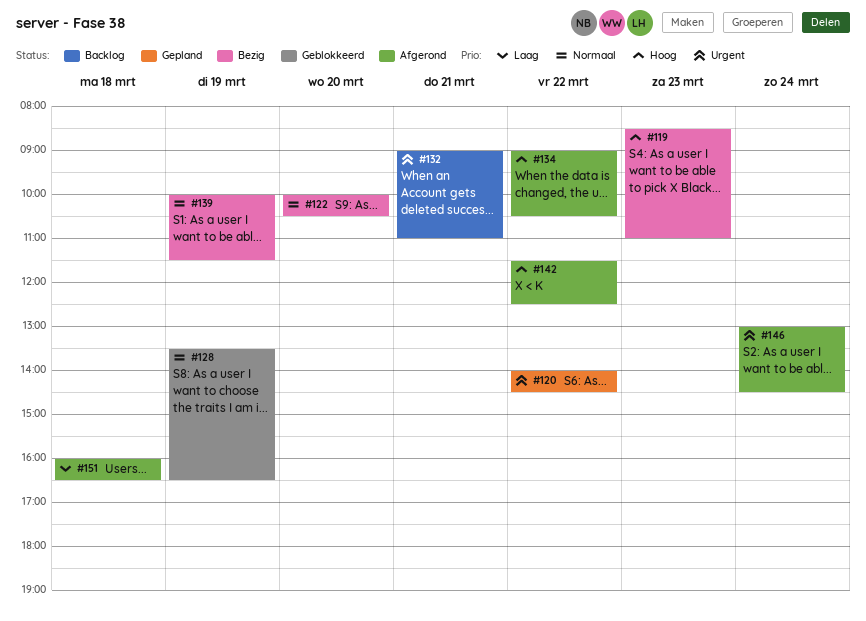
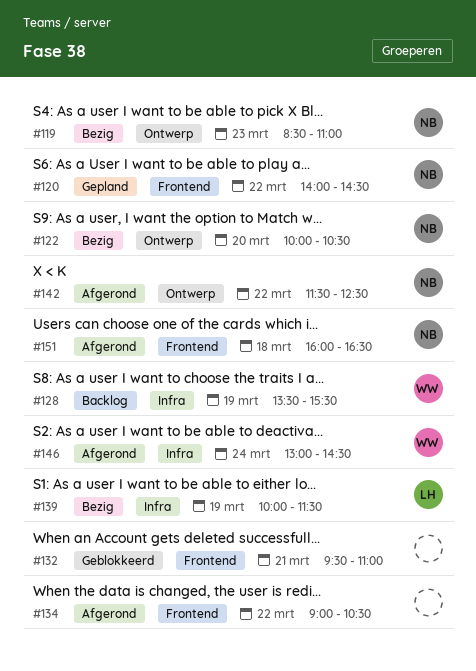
#128, status: Geblokkeerd -> Backlog
#128, ends: 16:30 -> 15:30
#132, status: Backlog -> Geblokkeerd
#132, begins: 09:00 -> 09:30

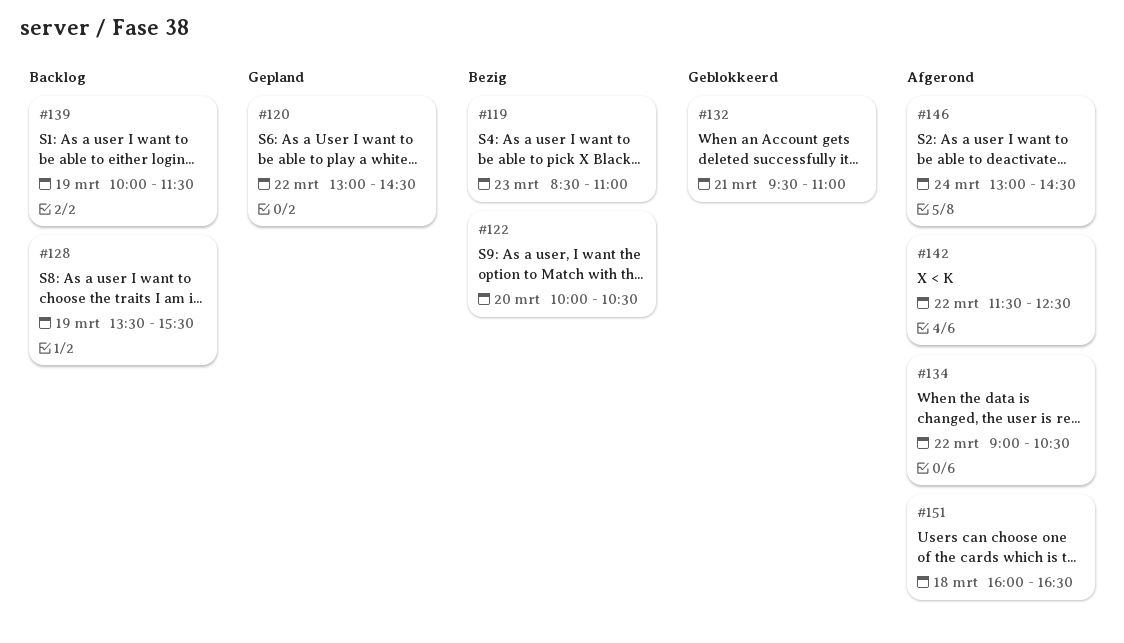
#120, begins: 14:00 -> 13:00
#139, status: Bezig -> Backlog

